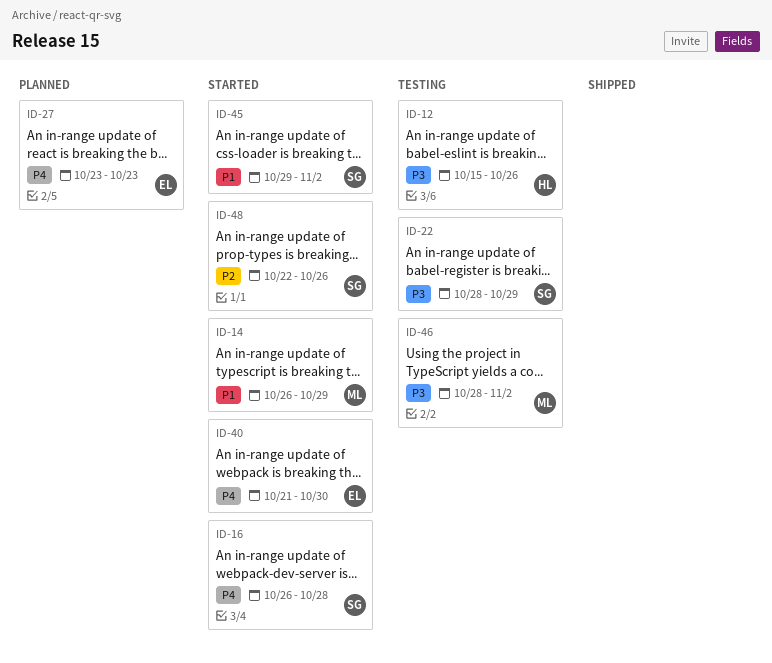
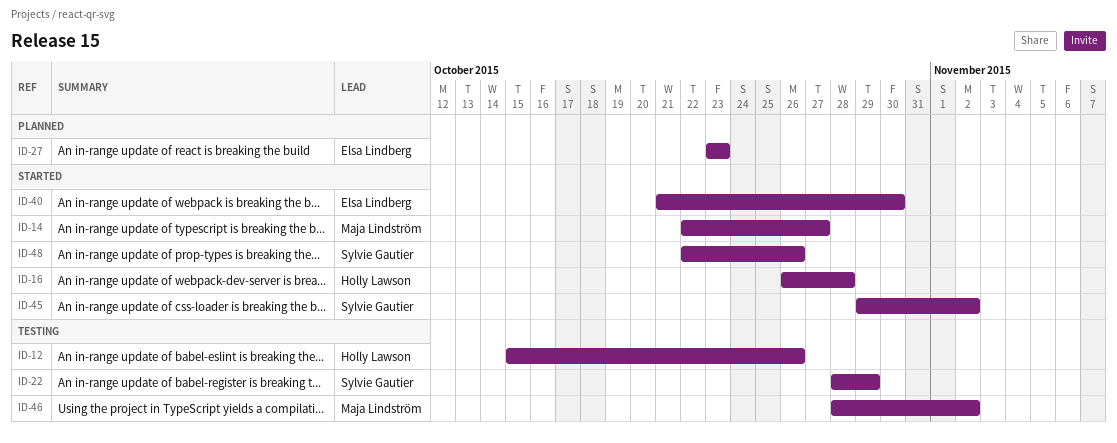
ID-14, start: Oct 26 -> Oct 22
ID-14, due: Oct 29 -> Oct 27
ID-16, owner: Sylvie Gautier -> Holly Lawson

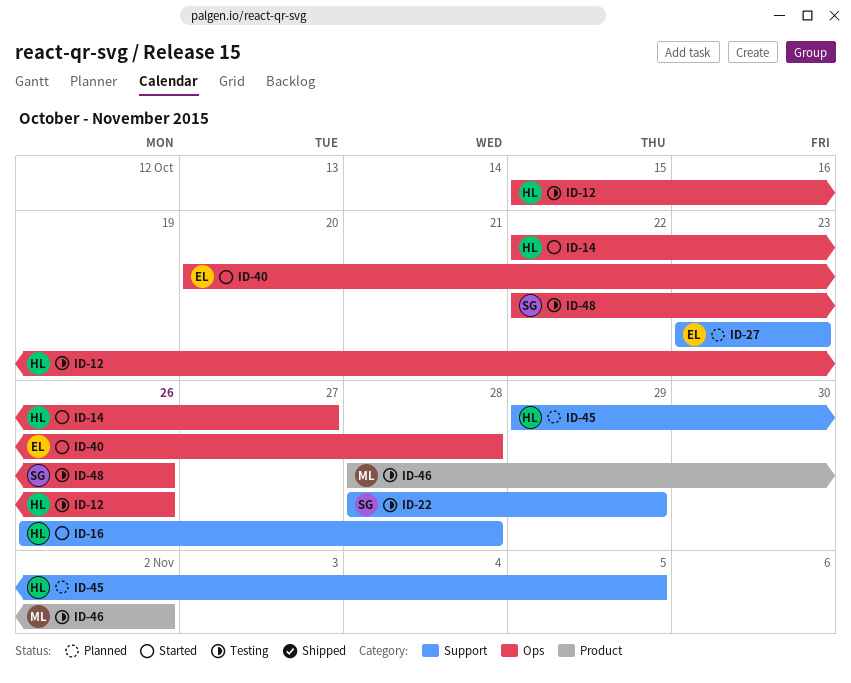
ID-14, owner: Maja Lindström -> Holly Lawson
ID-40, start: Oct 21 -> Oct 20
ID-40, due: Oct 30 -> Oct 28
ID-45, status: Started -> Planned
ID-45, owner: Sylvie Gautier -> Holly Lawson
ID-45, due: Nov 2 -> Nov 5
ID-48, status: Started -> Testing

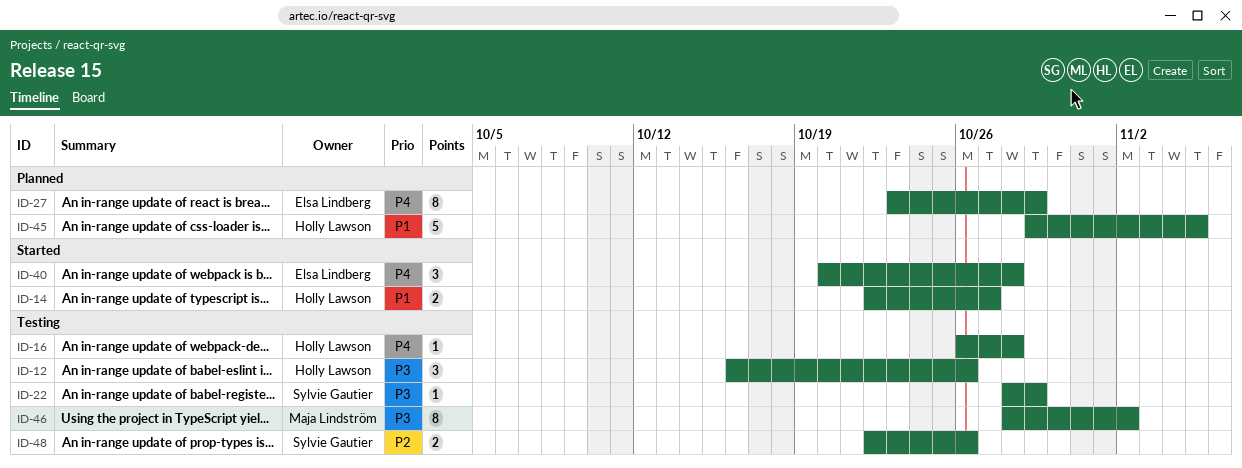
ID-12, start: Oct 15 -> Oct 16
ID-16, status: Started -> Testing
ID-27, due: Oct 23 -> Oct 29

